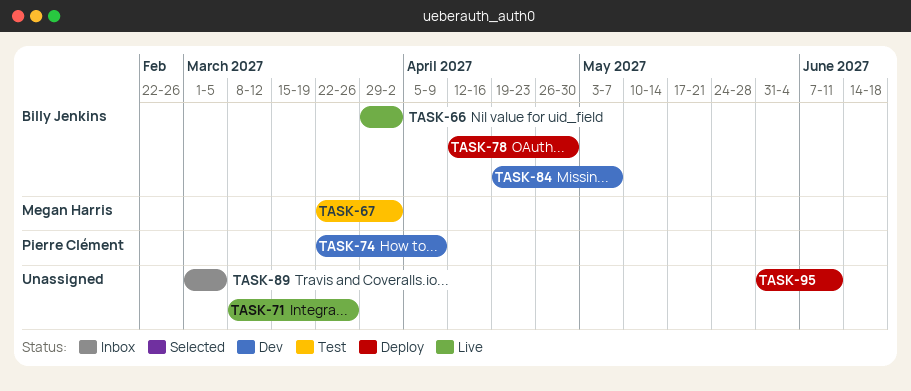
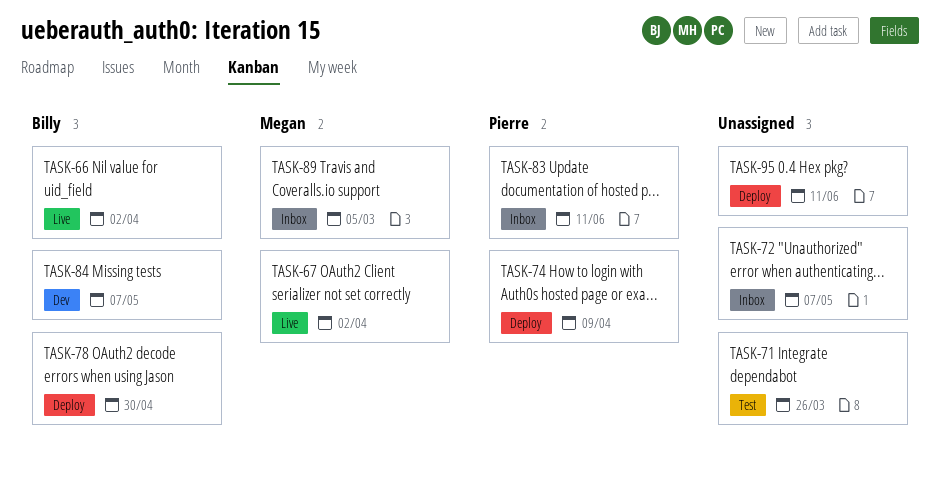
TASK-67, status: Test -> Live
TASK-71, status: Live -> Test
TASK-72: none -> present
TASK-74, status: Dev -> Deploy
TASK-83: none -> present
TASK-89, owner: none -> Megan Harris

